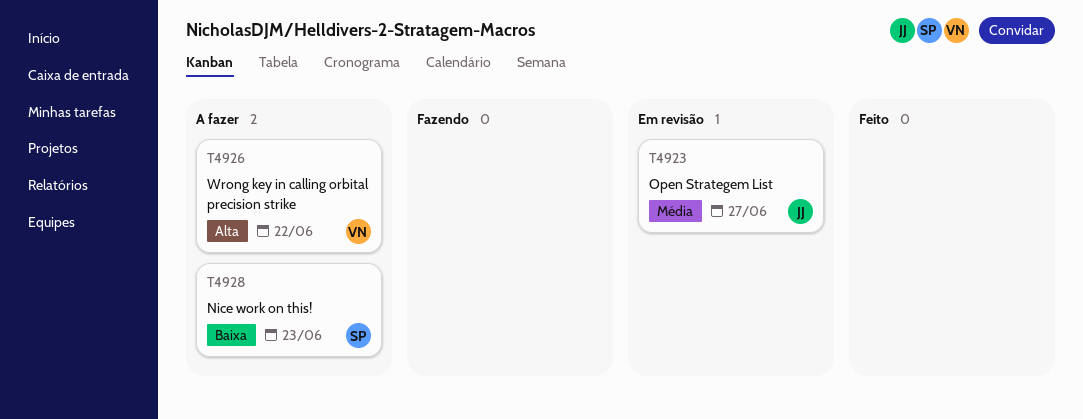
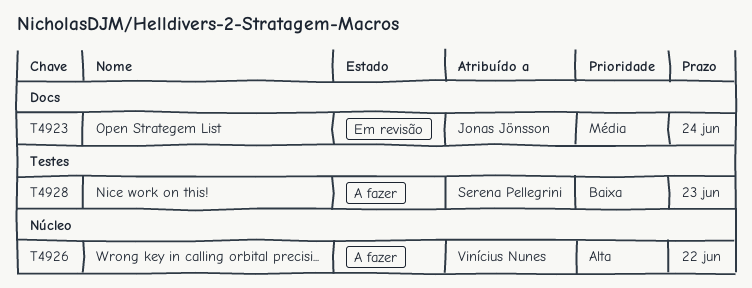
T4923, due: Jun 27 -> Jun 24

